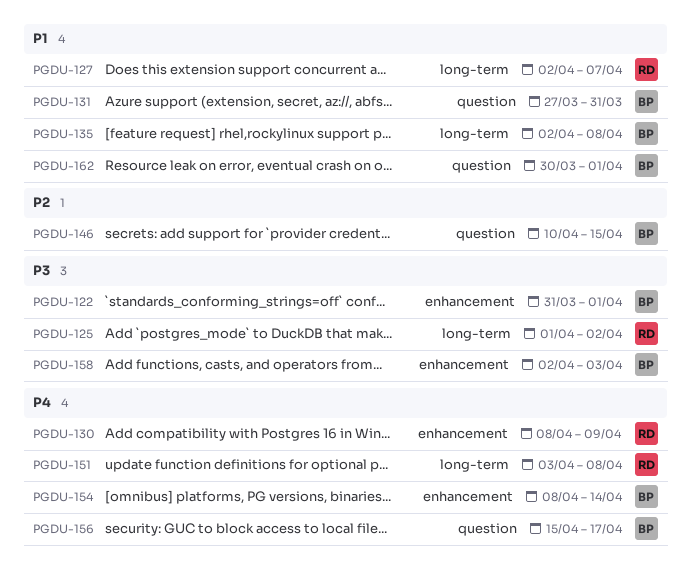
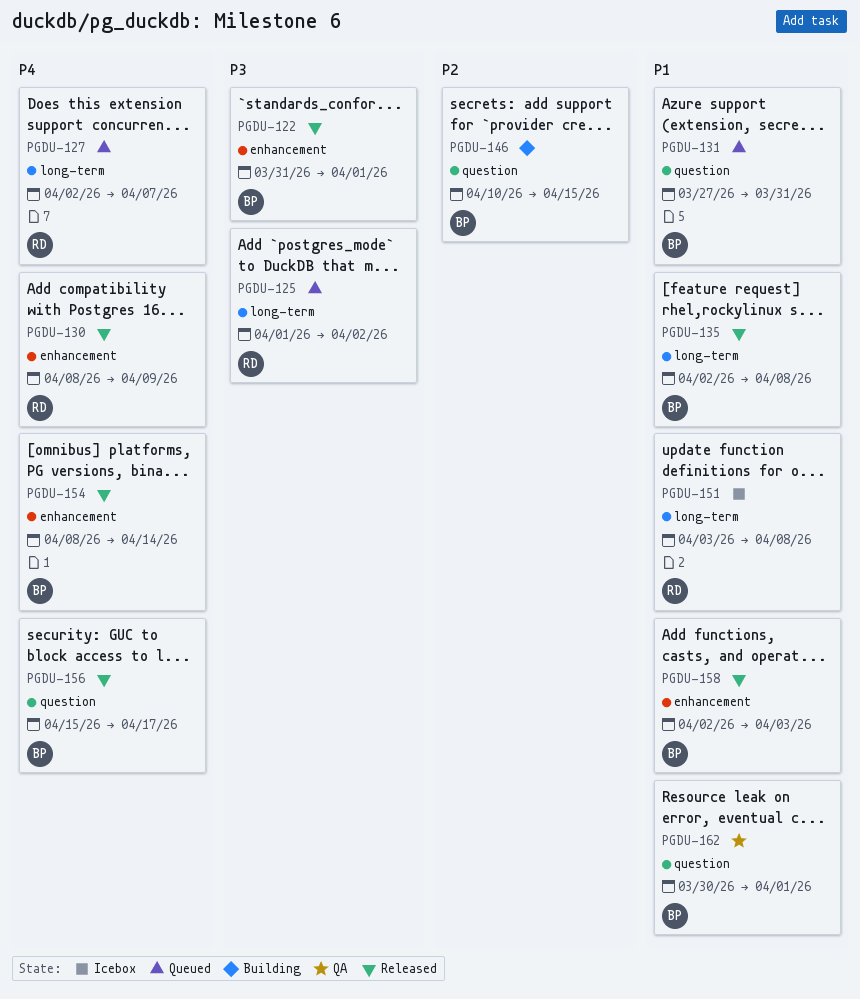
PGDU-127, priority: P1 -> P4
PGDU-151, priority: P4 -> P1
PGDU-158, priority: P3 -> P1

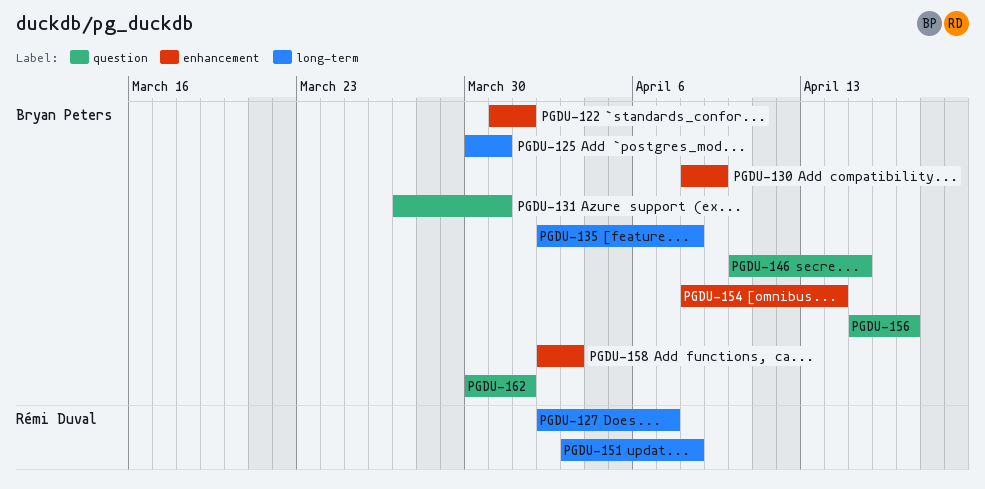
PGDU-125, owner: Rémi Duval -> Bryan Peters
PGDU-125, start: Apr 1 -> Mar 30
PGDU-125, due: Apr 2 -> Mar 31
PGDU-130, owner: Rémi Duval -> Bryan Peters

